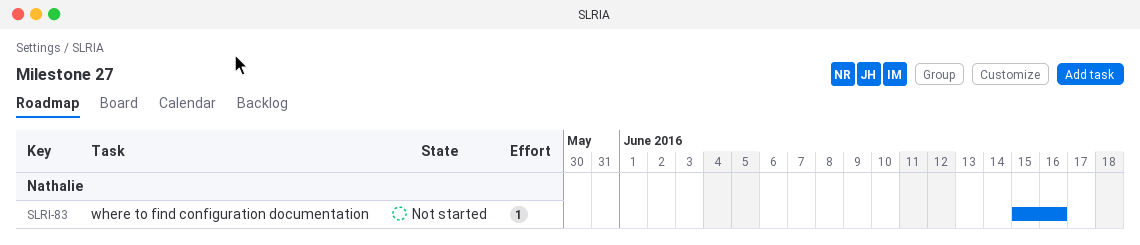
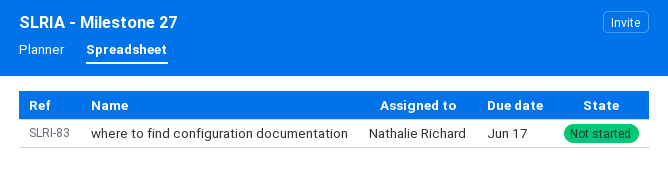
SLRI-83, due: Jun 16 -> Jun 17

